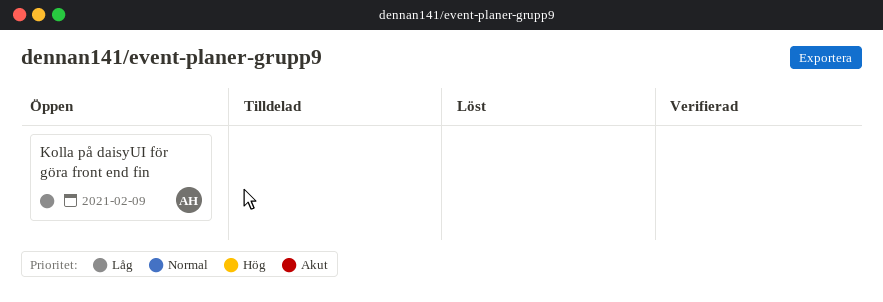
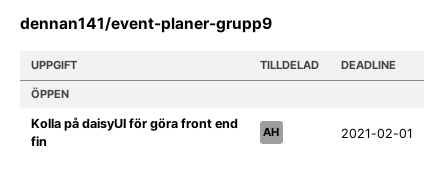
Kolla på daisyUI för göra front end fin, due: Feb 9 -> Feb 1

